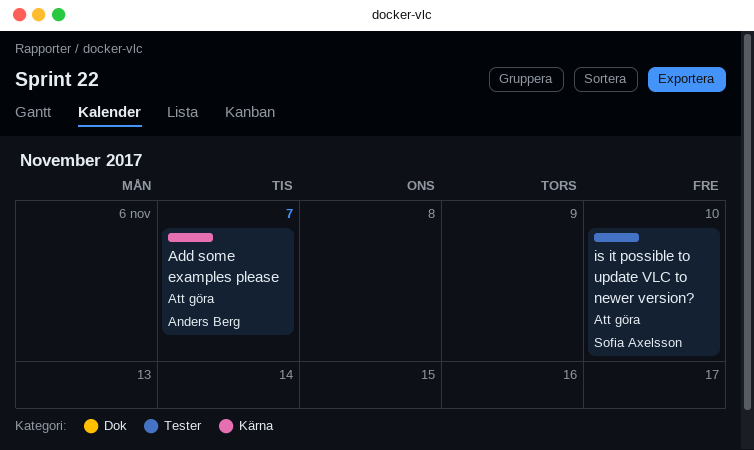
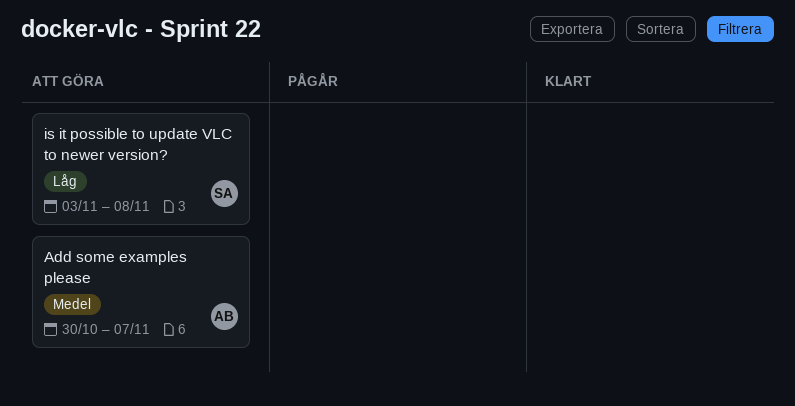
is it possible to update VLC to newer version?, due: Nov 10 -> Nov 8

